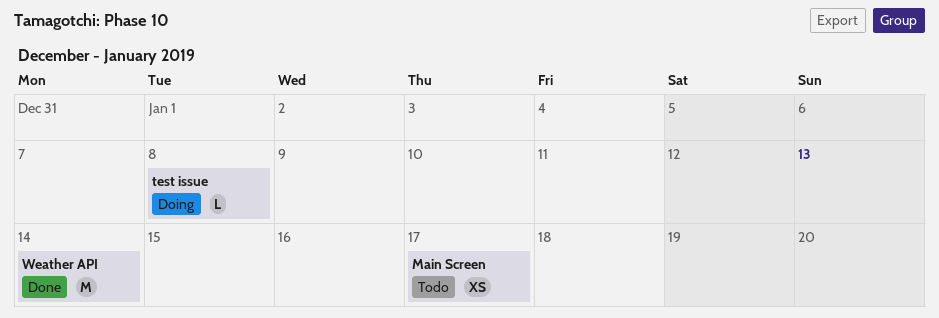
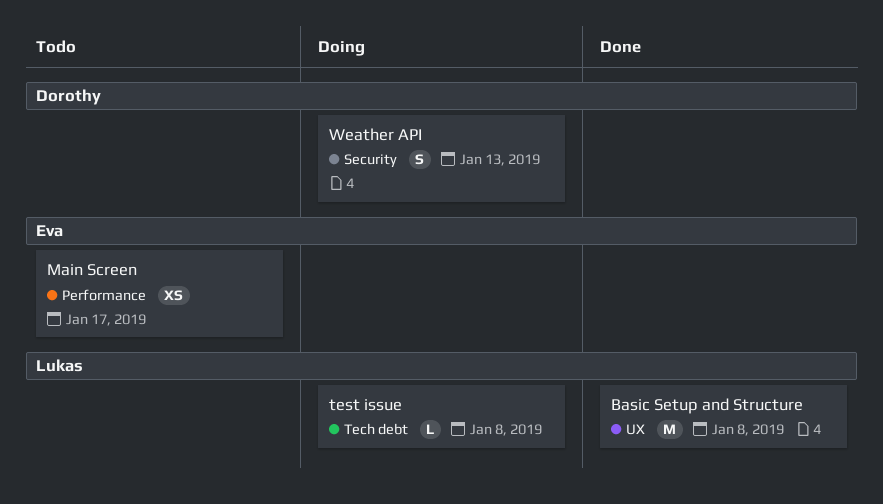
Basic Setup and Structure: none -> present
Weather API, status: Done -> Doing
Weather API, estimate: M -> S
Weather API, due: Jan 14 -> Jan 13

